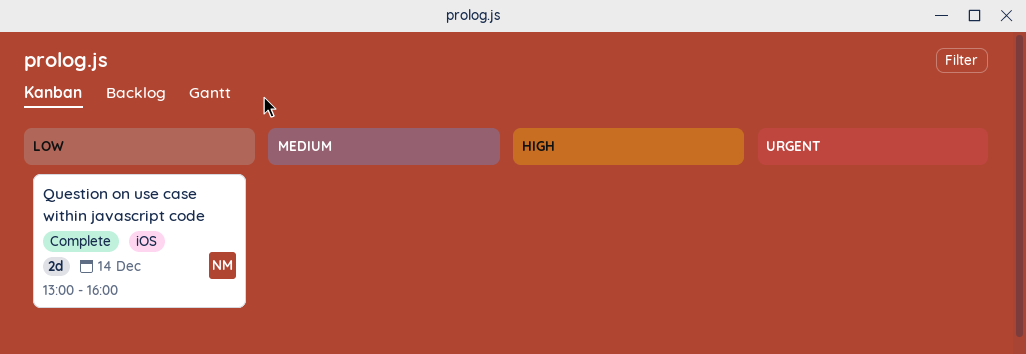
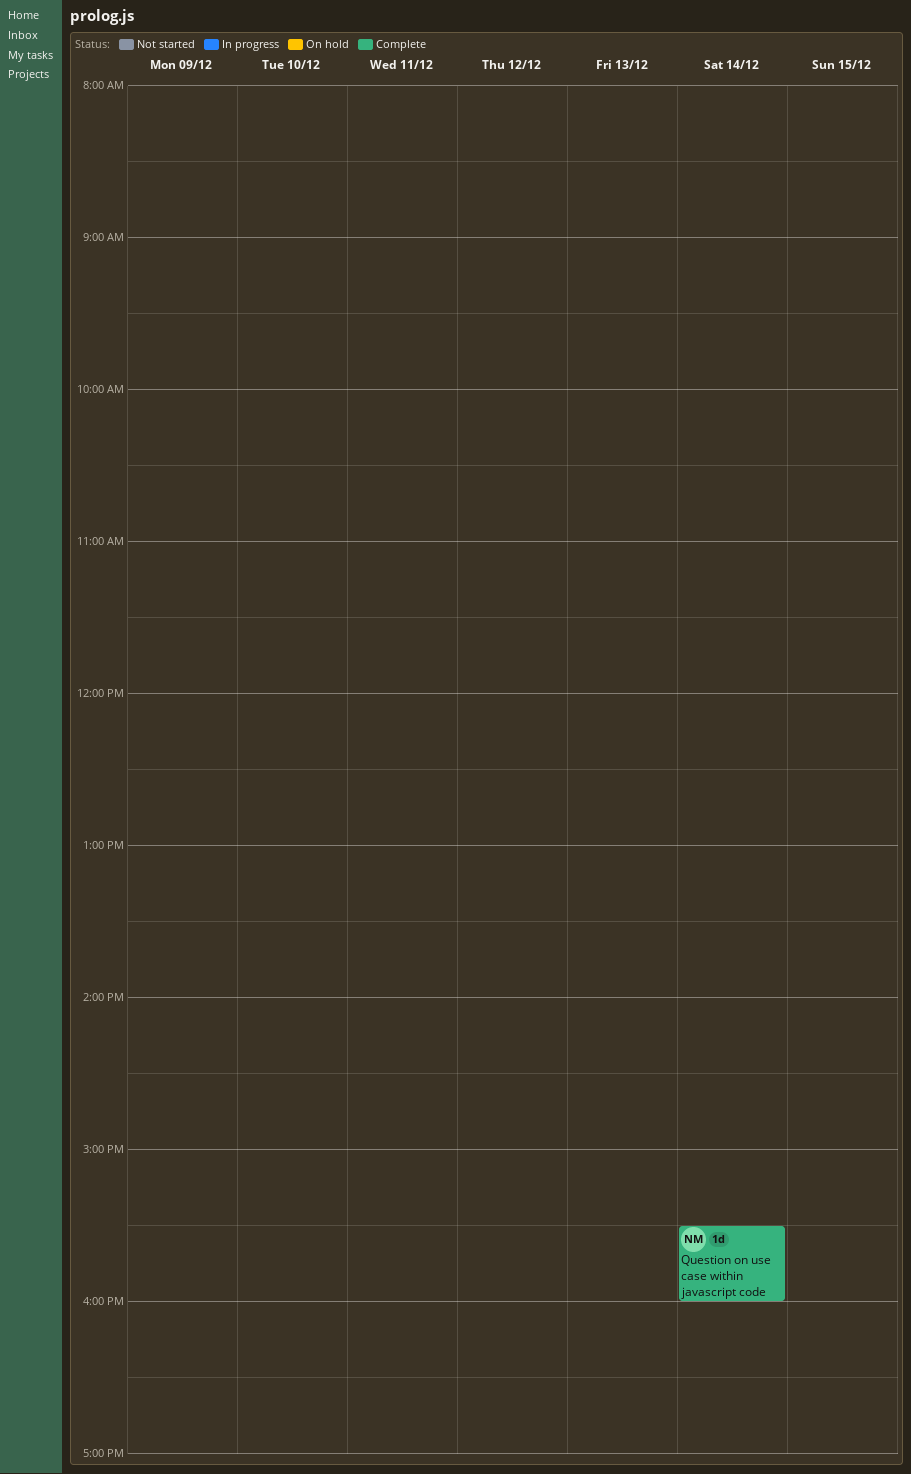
Question on use case within javascript code, estimate: 2d -> 1d
Question on use case within javascript code, begins: 13:00 -> 15:30

